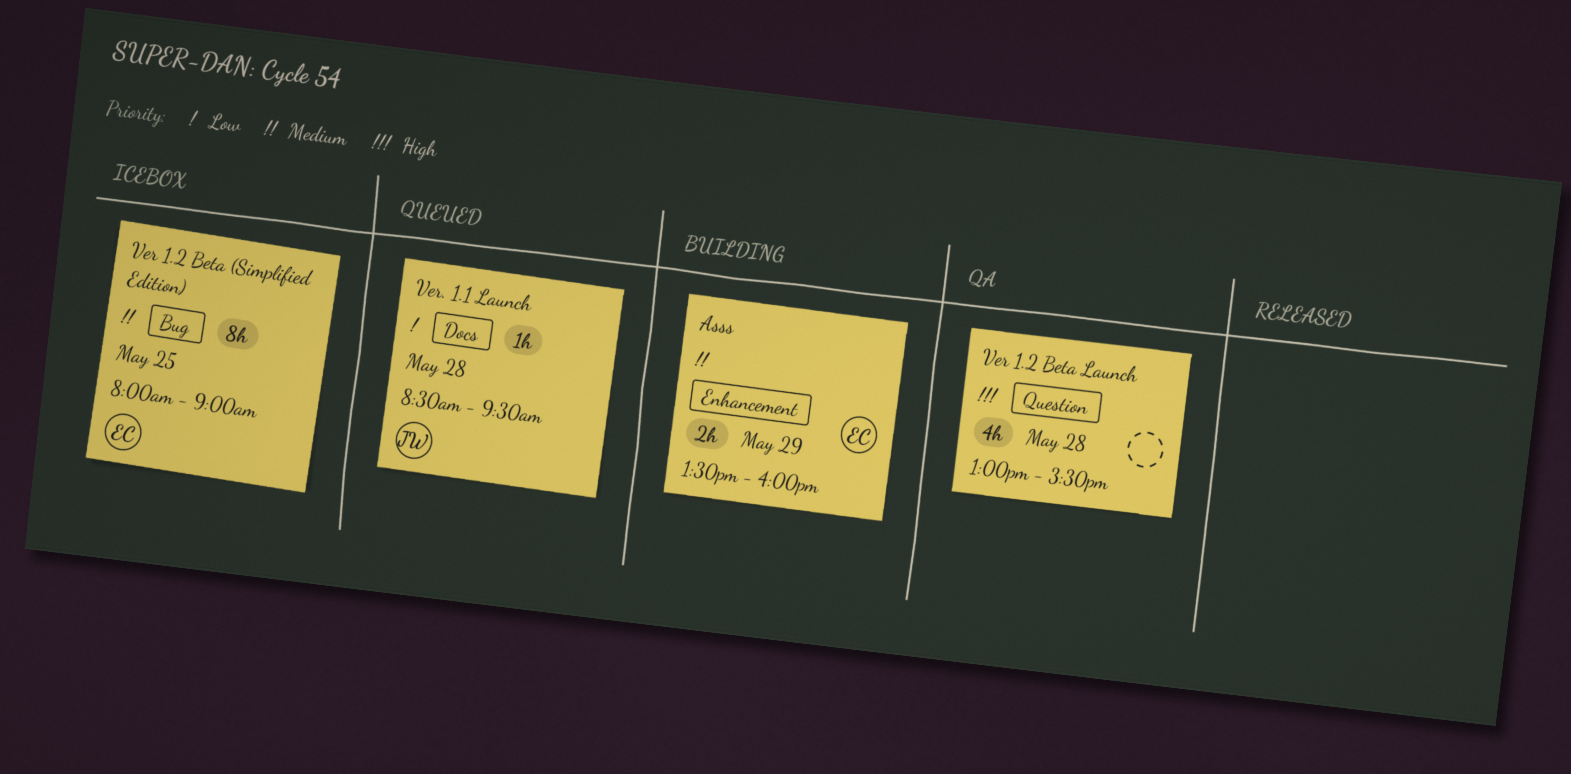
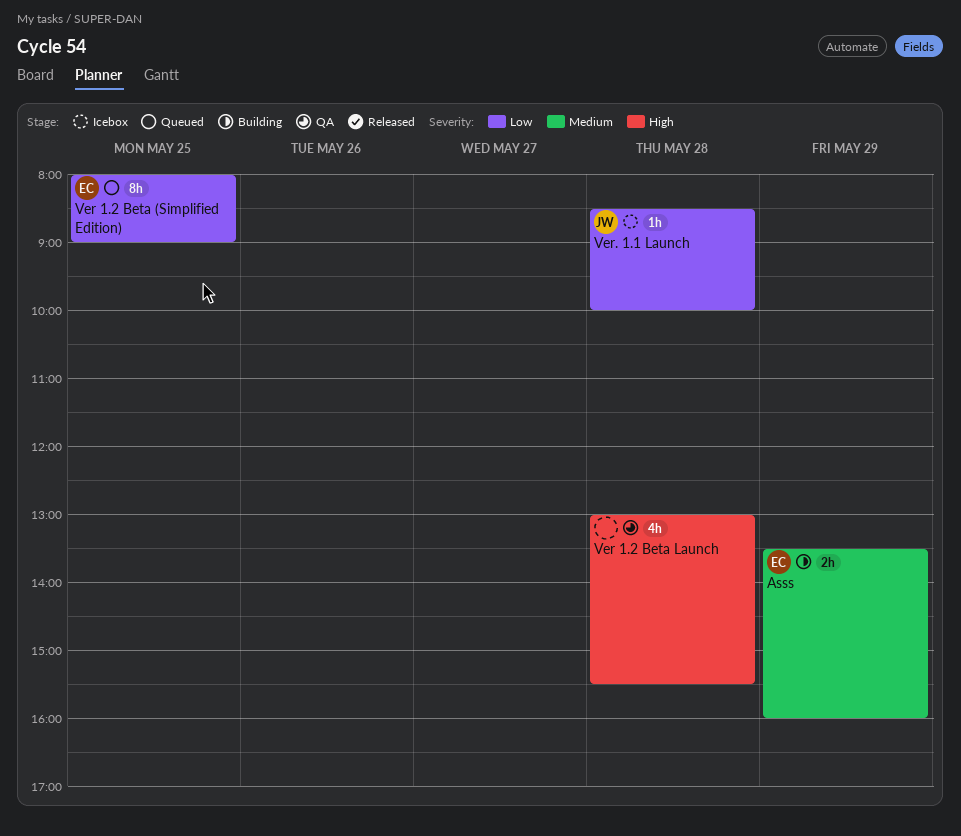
Ver 1.2 Beta (Simplified Edition), status: Icebox -> Queued
Ver 1.2 Beta (Simplified Edition), priority: Medium -> Low
Ver. 1.1 Launch, status: Queued -> Icebox
Ver. 1.1 Launch, ends: 09:30 -> 10:00

